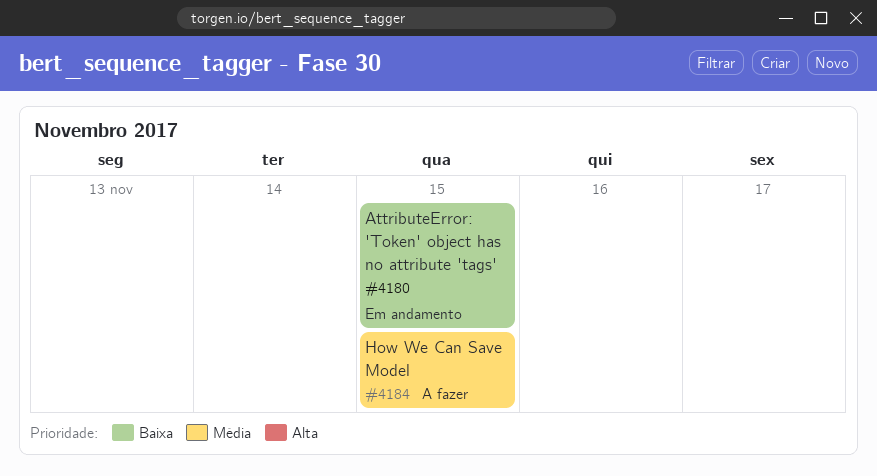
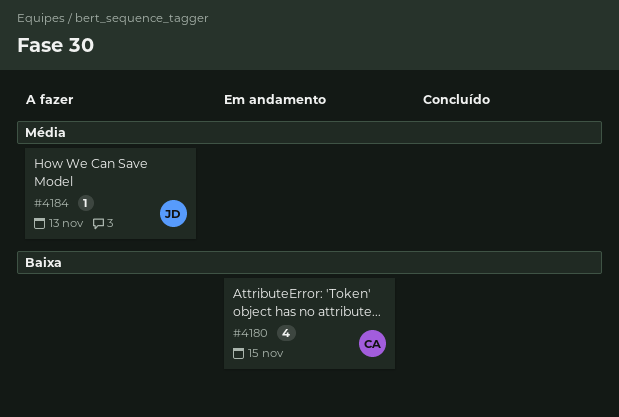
#4184, due: Nov 15 -> Nov 13

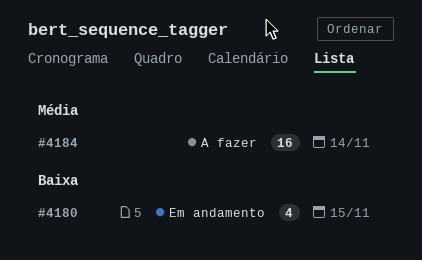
#4184, estimate: 1 -> 16
#4184, due: Nov 13 -> Nov 14

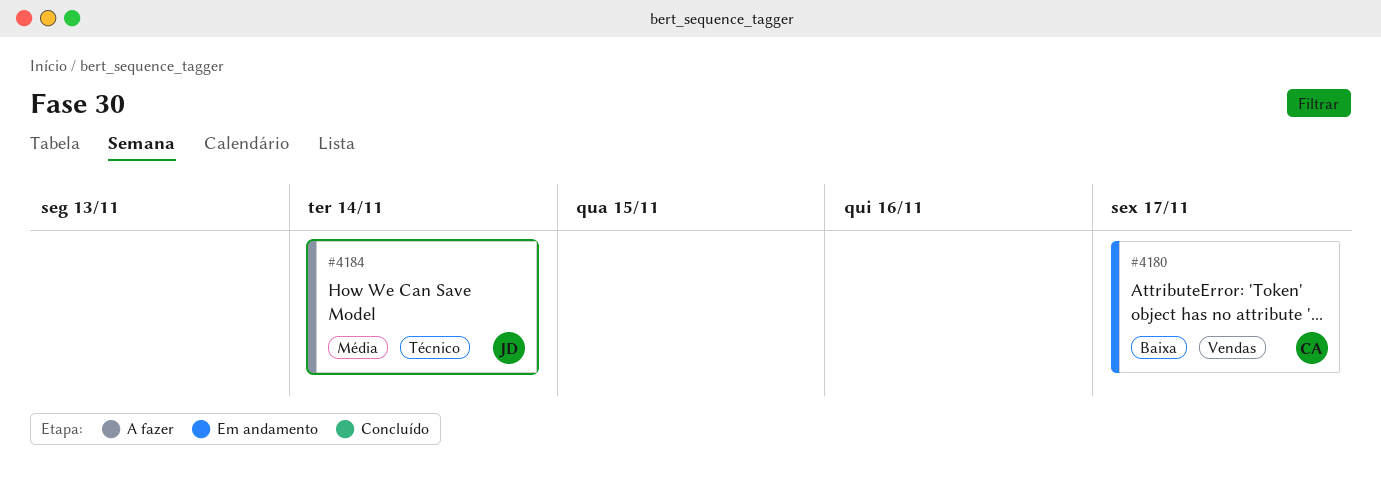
#4180, due: Nov 15 -> Nov 17

